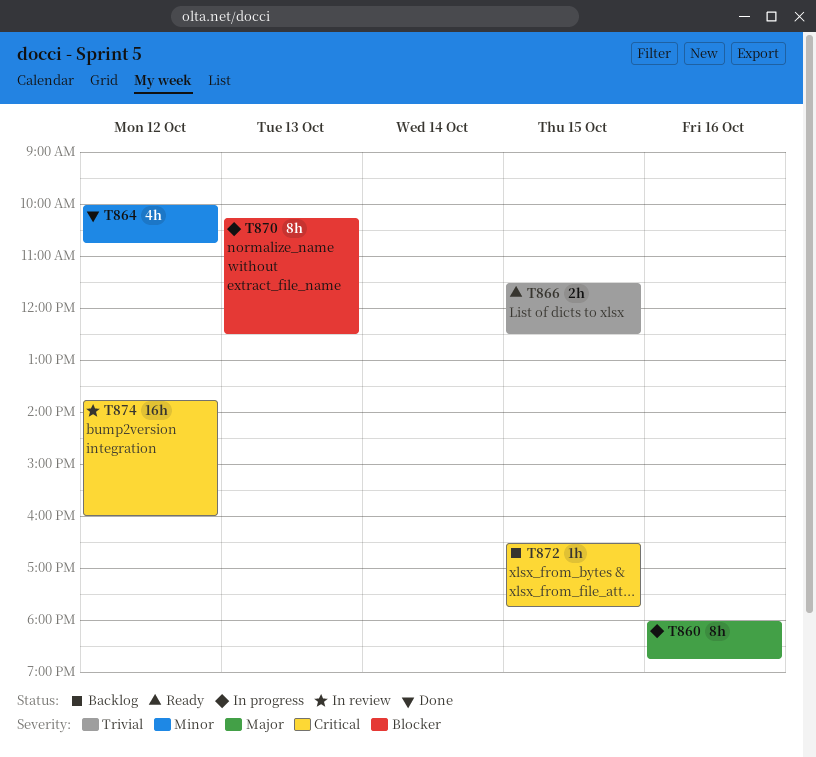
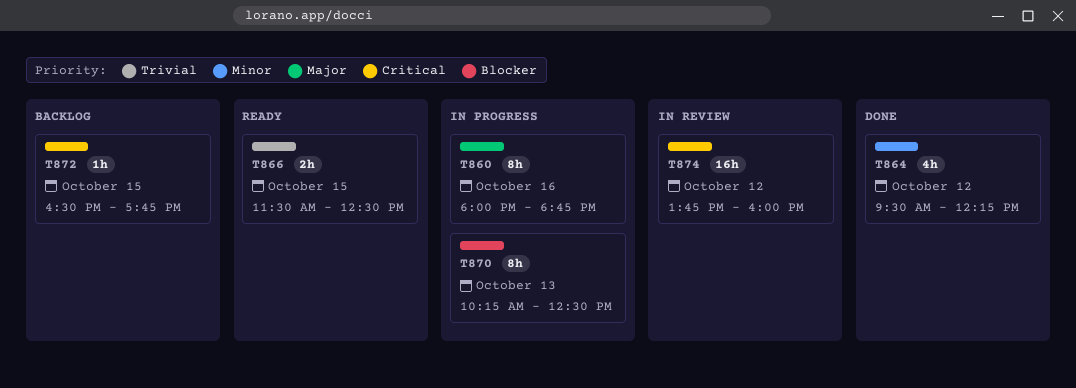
T864, begins: 10:00 -> 09:30
T864, ends: 10:45 -> 12:15

